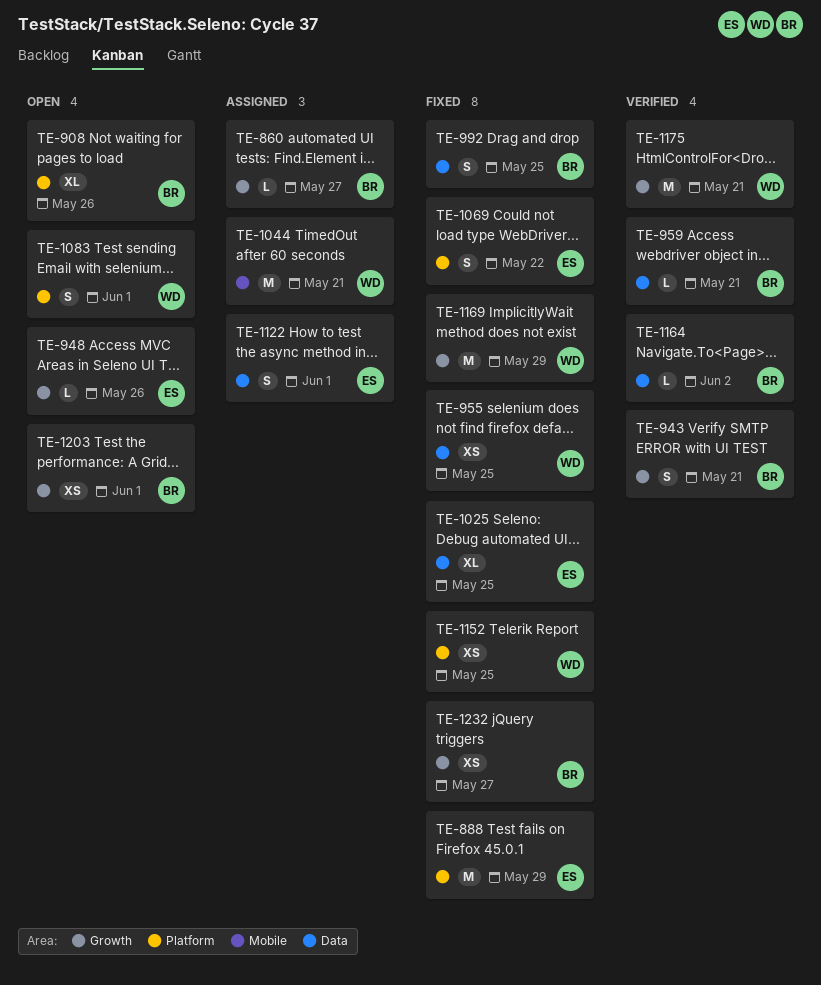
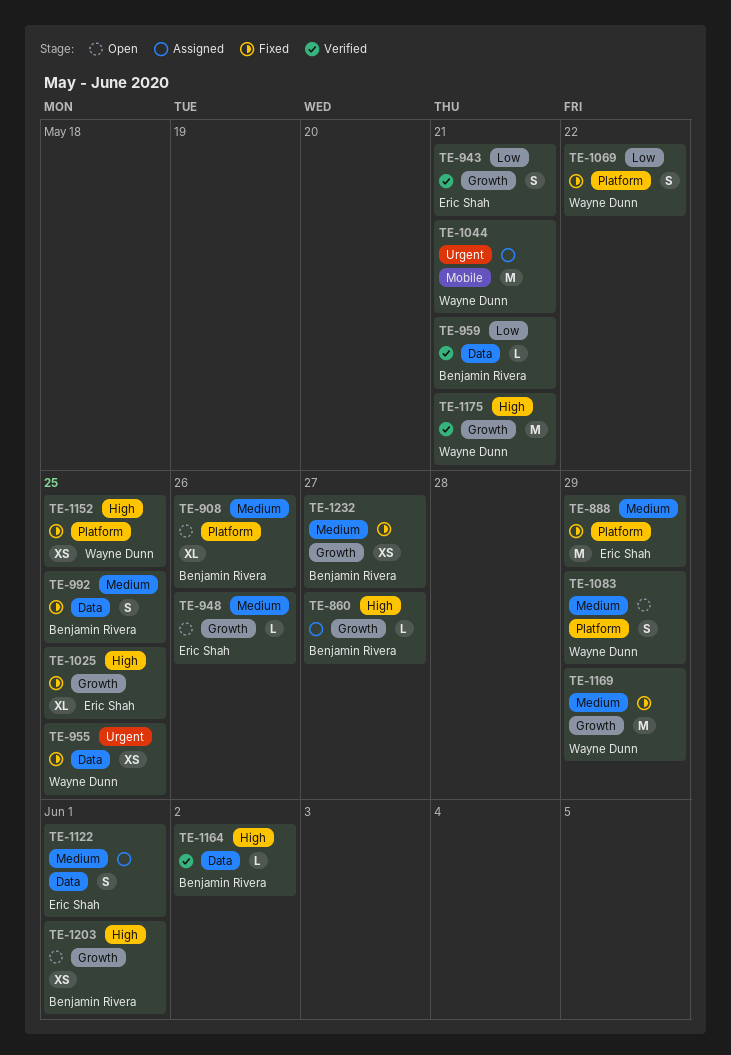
TE-943, owner: Benjamin Rivera -> Eric Shah
TE-1025, label: Data -> Growth
TE-1069, owner: Eric Shah -> Wayne Dunn
TE-1083, due: Jun 1 -> May 29

